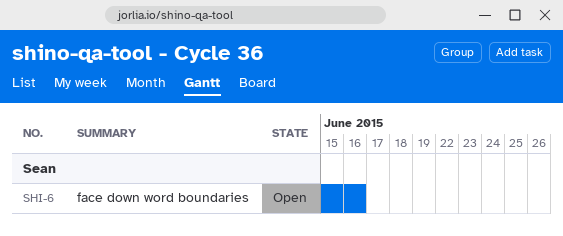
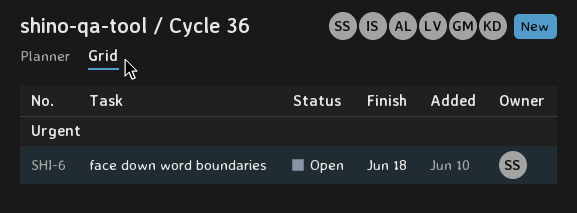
SHI-6, due: Jun 16 -> Jun 18

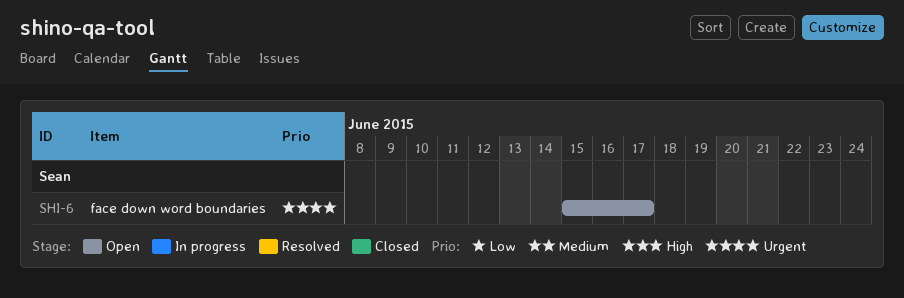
SHI-6, due: Jun 18 -> Jun 17

